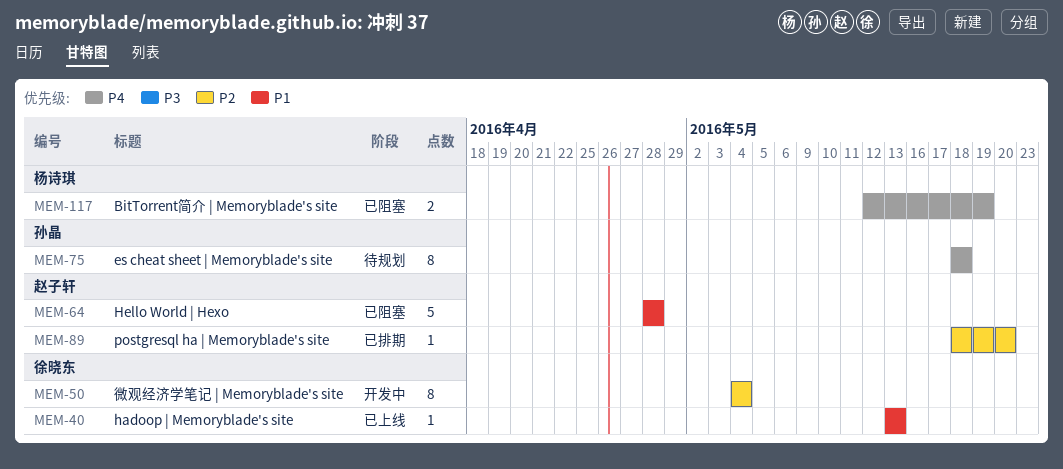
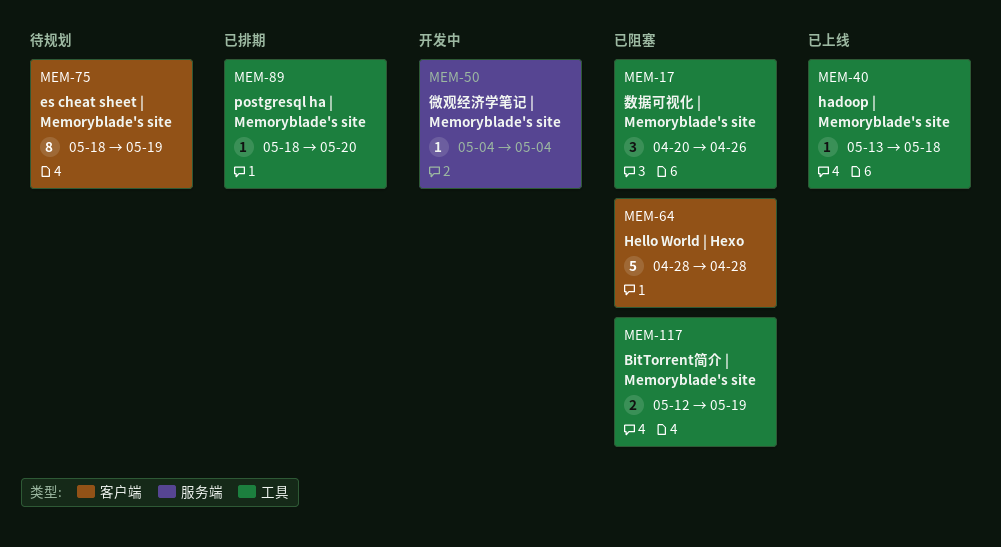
MEM-17: none -> present
MEM-40, due: May 13 -> May 18
MEM-50, estimate: 8 -> 1
MEM-75, due: May 18 -> May 19

